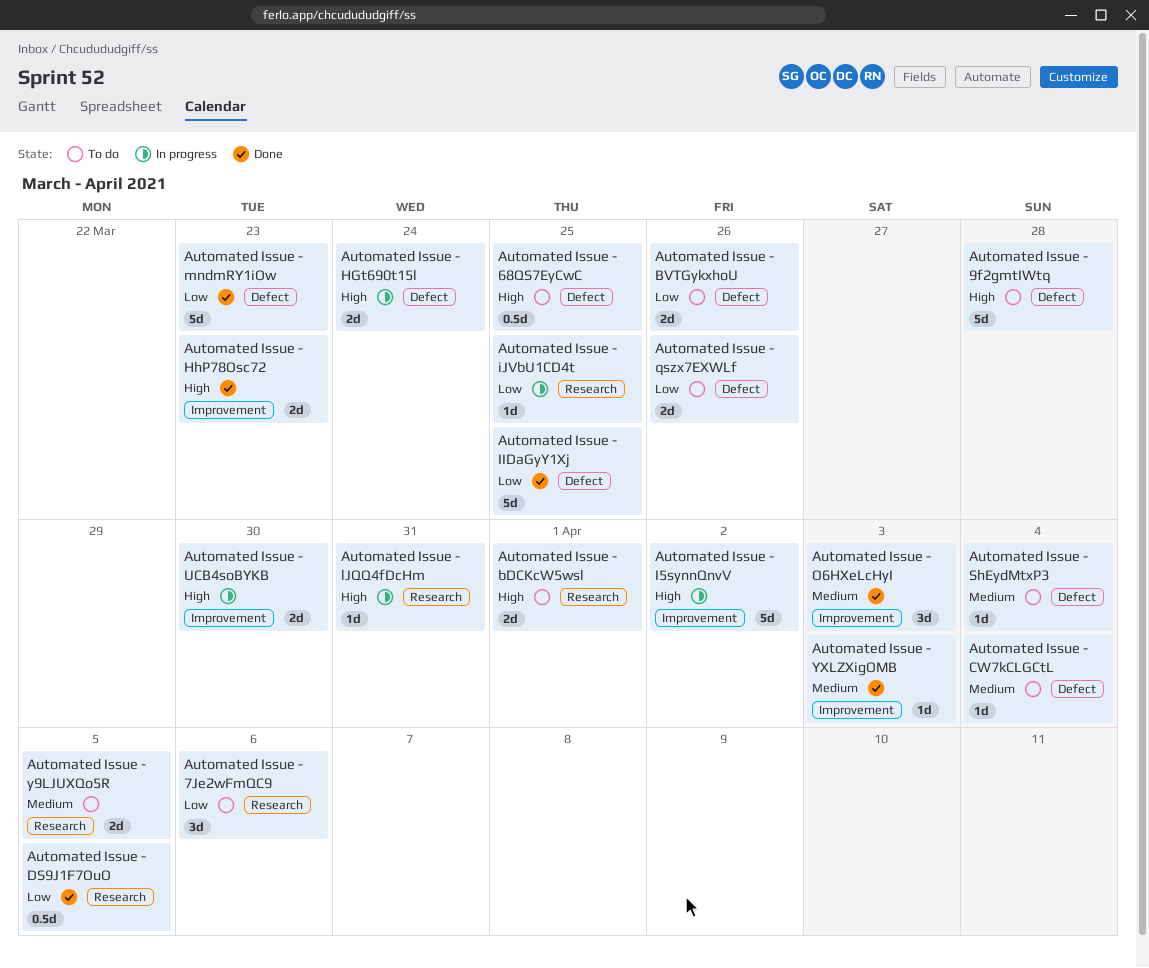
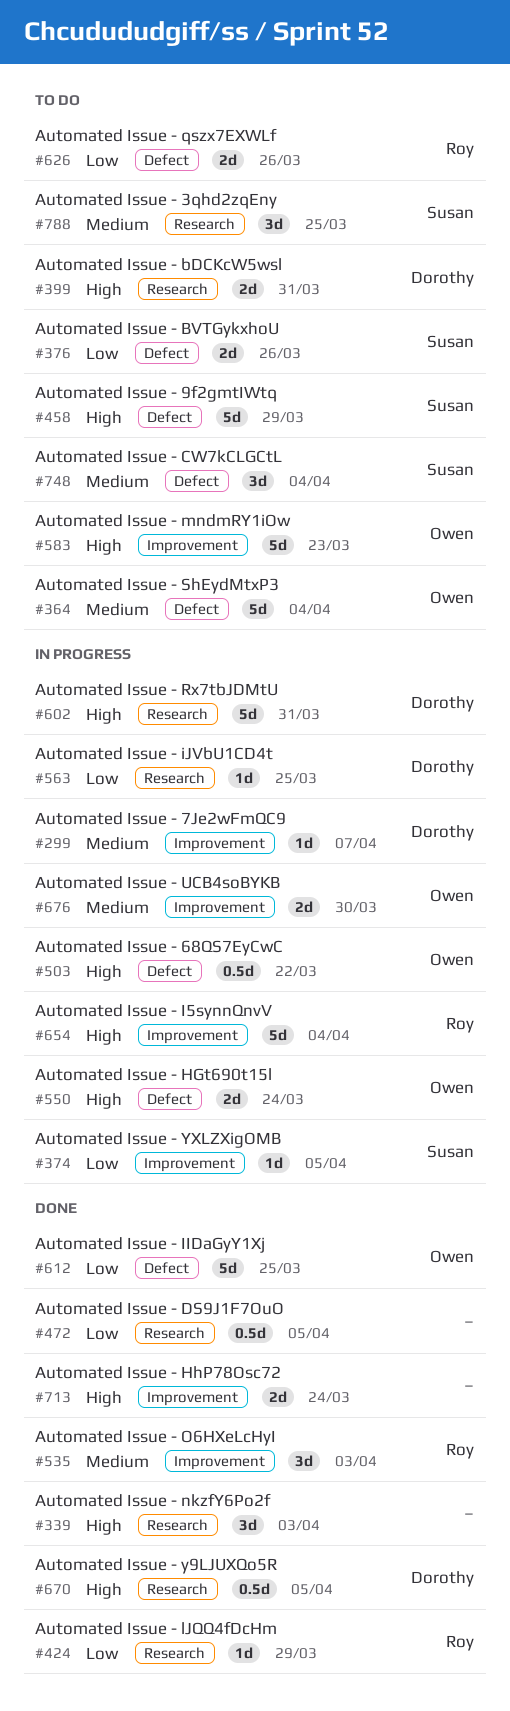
Automated Issue - 3qhd2zqEny: none -> present
Automated Issue - 68QS7EyCwC, status: To do -> In progress
Automated Issue - 68QS7EyCwC, due: Mar 25 -> Mar 22
Automated Issue - 7Je2wFmQC9, status: To do -> In progress
Automated Issue - 7Je2wFmQC9, priority: Low -> Medium
Automated Issue - 7Je2wFmQC9, label: Research -> Improvement
Automated Issue - 7Je2wFmQC9, estimate: 3d -> 1d
Automated Issue - 7Je2wFmQC9, due: Apr 6 -> Apr 7
Automated Issue - 9f2gmtIWtq, due: Mar 28 -> Mar 29
Automated Issue - bDCKcW5wsl, due: Apr 1 -> Mar 31
Automated Issue - CW7kCLGCtL, estimate: 1d -> 3d
Automated Issue - HhP78Osc72, due: Mar 23 -> Mar 24
Automated Issue - I5synnQnvV, due: Apr 2 -> Apr 4
Automated Issue - lJQQ4fDcHm, status: In progress -> Done
Automated Issue - lJQQ4fDcHm, priority: High -> Low
Automated Issue - lJQQ4fDcHm, due: Mar 31 -> Mar 29
Automated Issue - mndmRY1iOw, status: Done -> To do
Automated Issue - mndmRY1iOw, priority: Low -> High
Automated Issue - mndmRY1iOw, label: Defect -> Improvement
Automated Issue - nkzfY6Po2f: none -> present
Automated Issue - Rx7tbJDMtU: none -> present
Automated Issue - ShEydMtxP3, estimate: 1d -> 5d
Automated Issue - UCB4soBYKB, priority: High -> Medium
Automated Issue - y9LJUXQo5R, status: To do -> Done
Automated Issue - y9LJUXQo5R, priority: Medium -> High
Automated Issue - y9LJUXQo5R, estimate: 2d -> 0.5d
Automated Issue - YXLZXigOMB, status: Done -> In progress
Automated Issue - YXLZXigOMB, priority: Medium -> Low
Automated Issue - YXLZXigOMB, due: Apr 3 -> Apr 5

